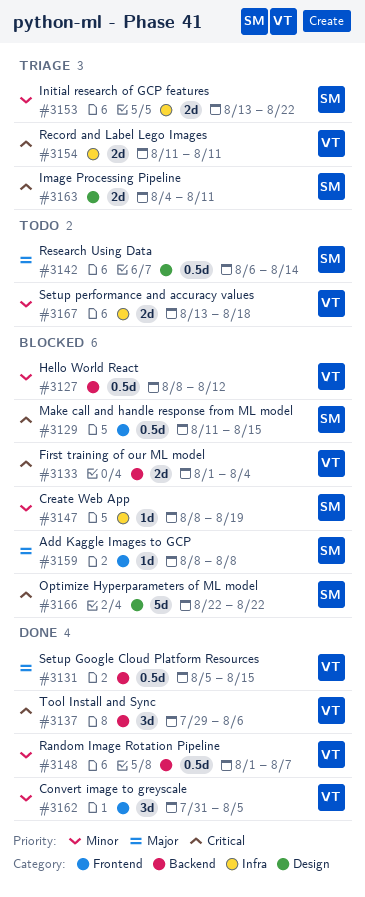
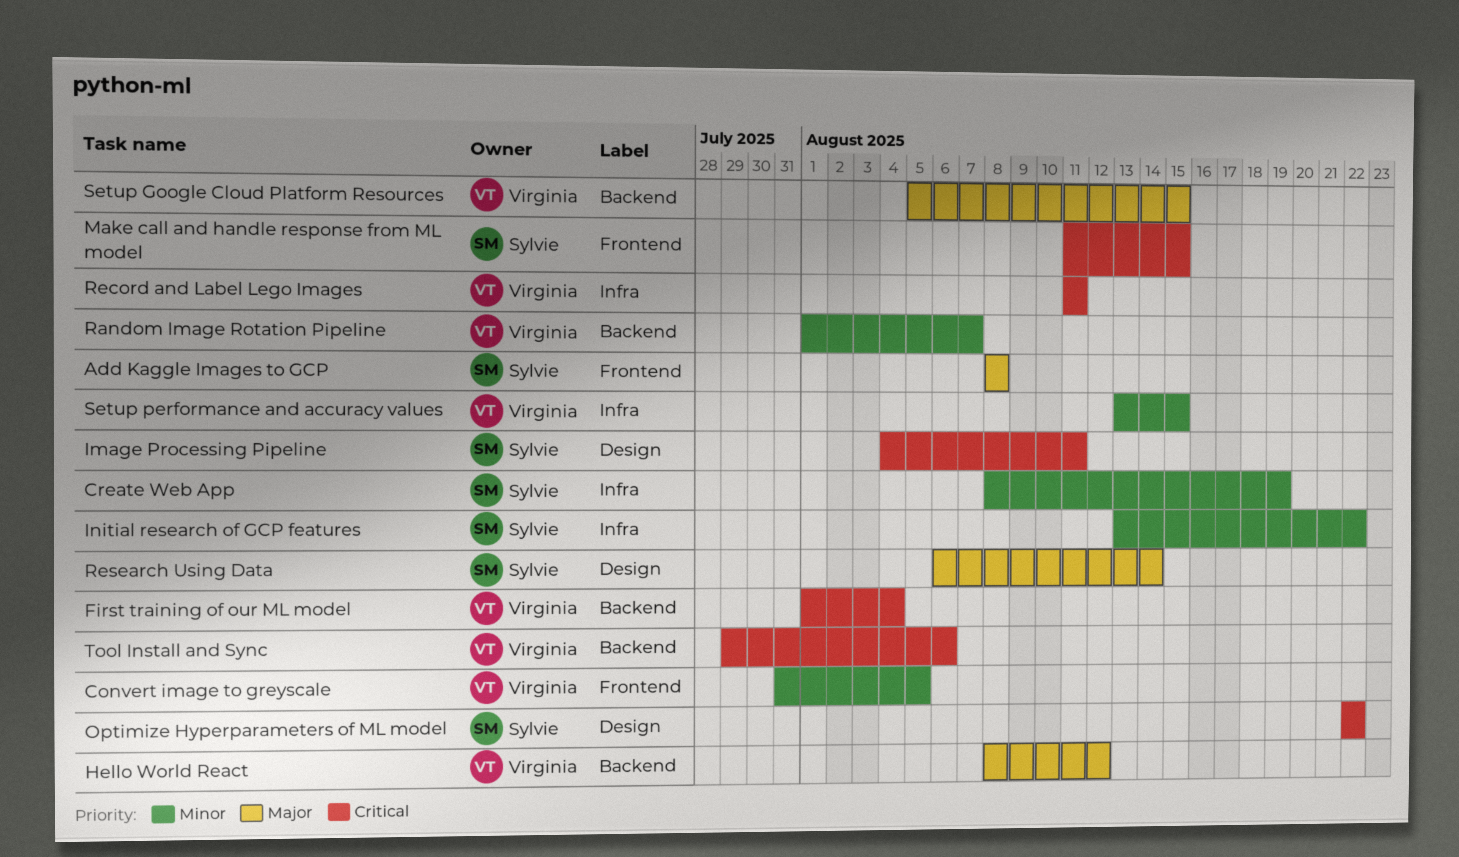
Hello World React, priority: Minor -> Major
Setup performance and accuracy values, due: Aug 18 -> Aug 15

